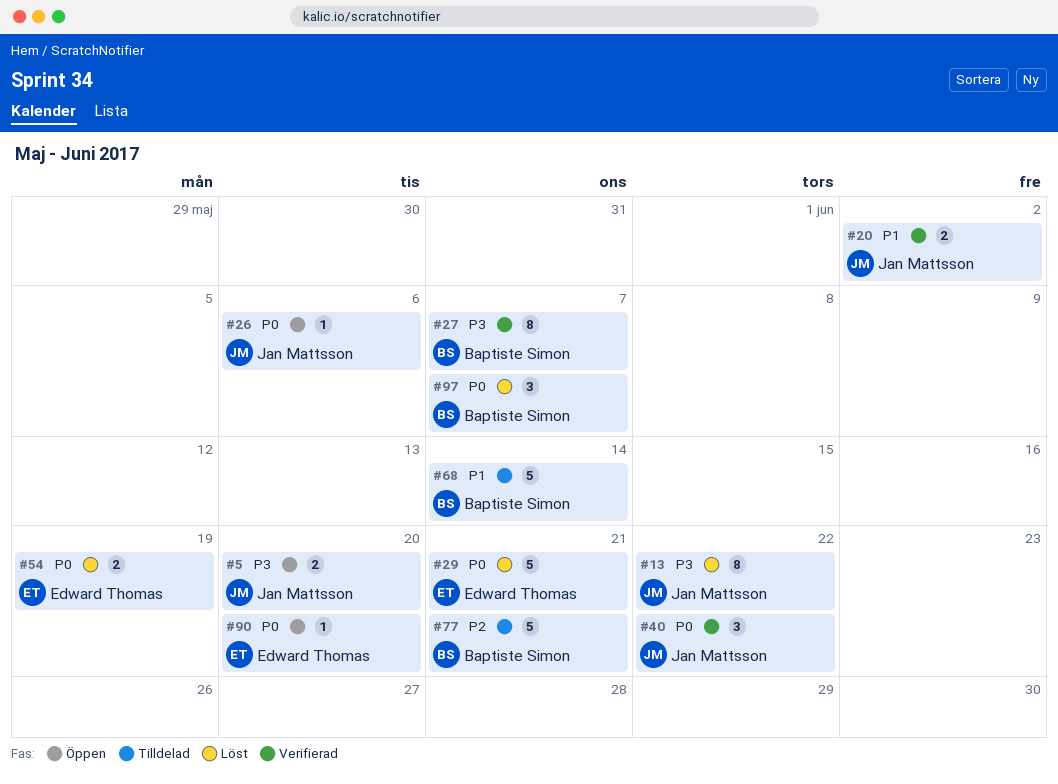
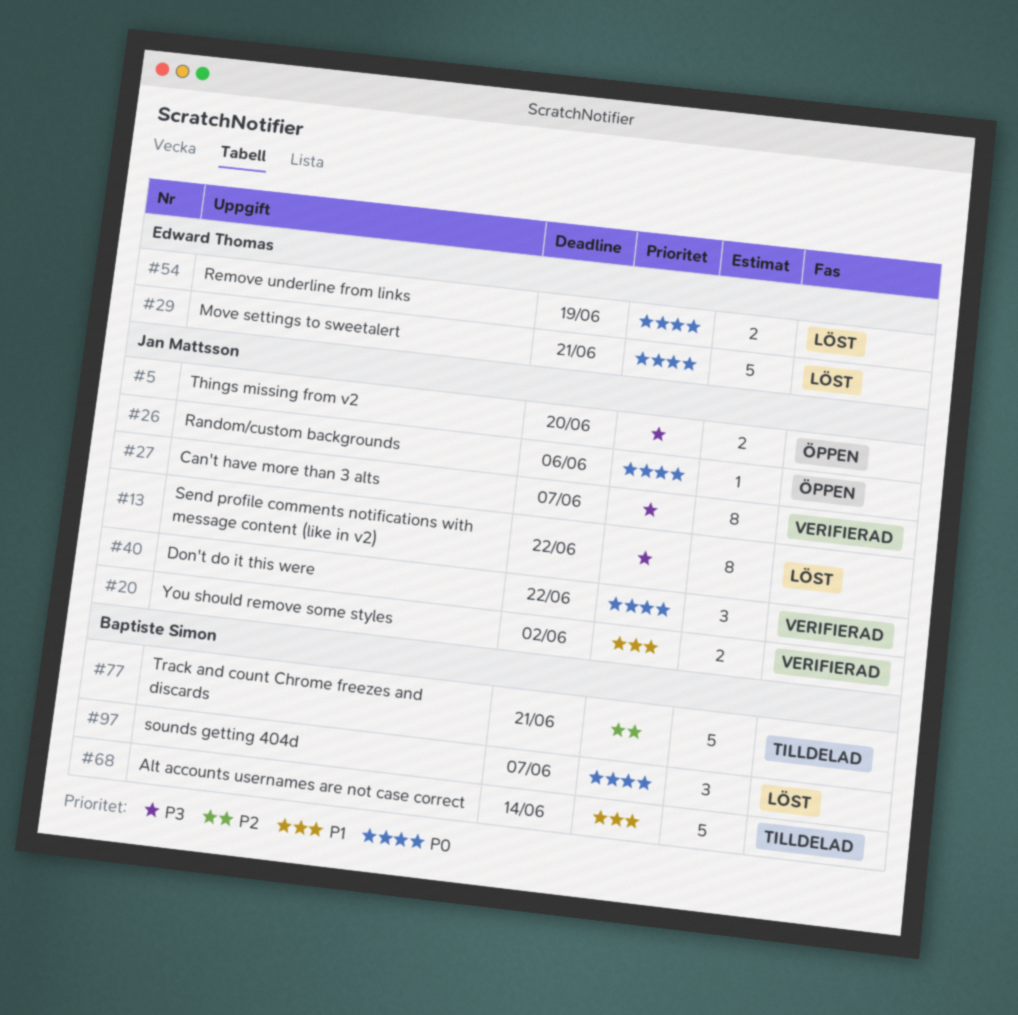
#27, owner: Baptiste Simon -> Jan Mattsson
#90: present -> none

